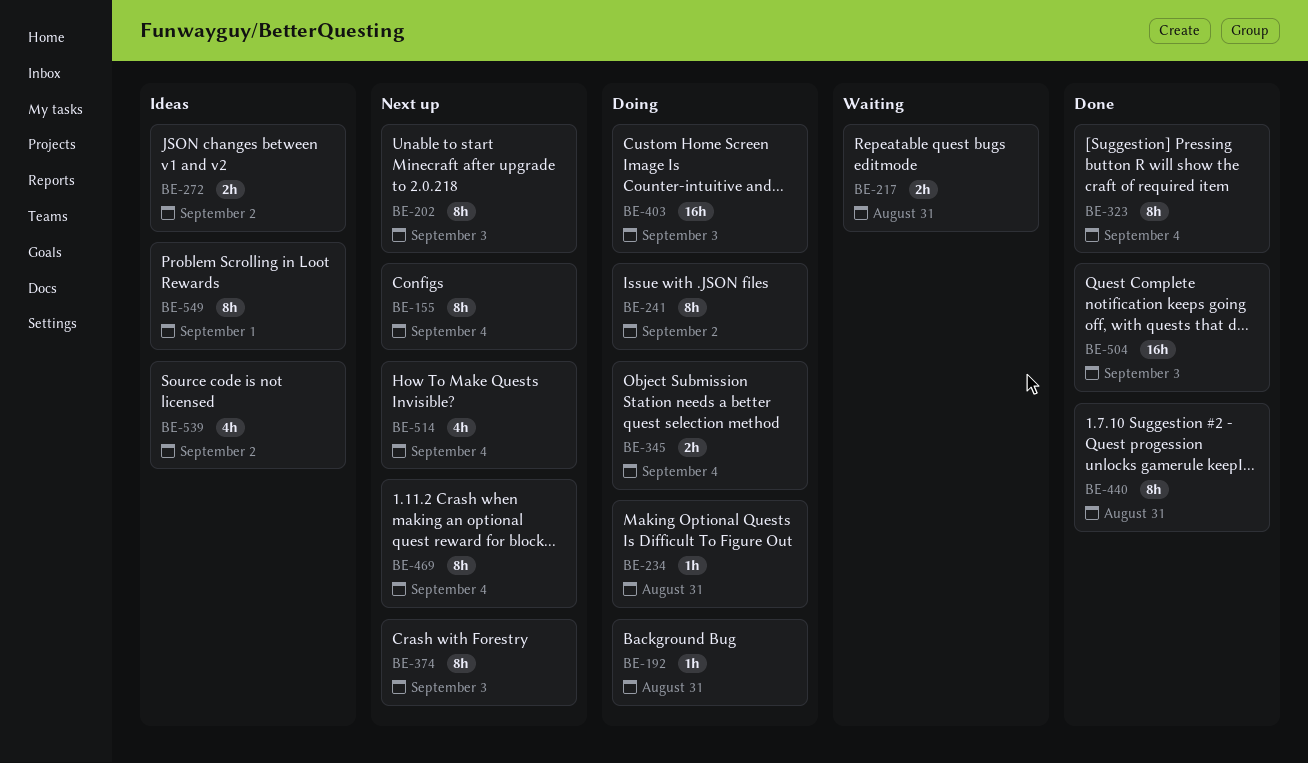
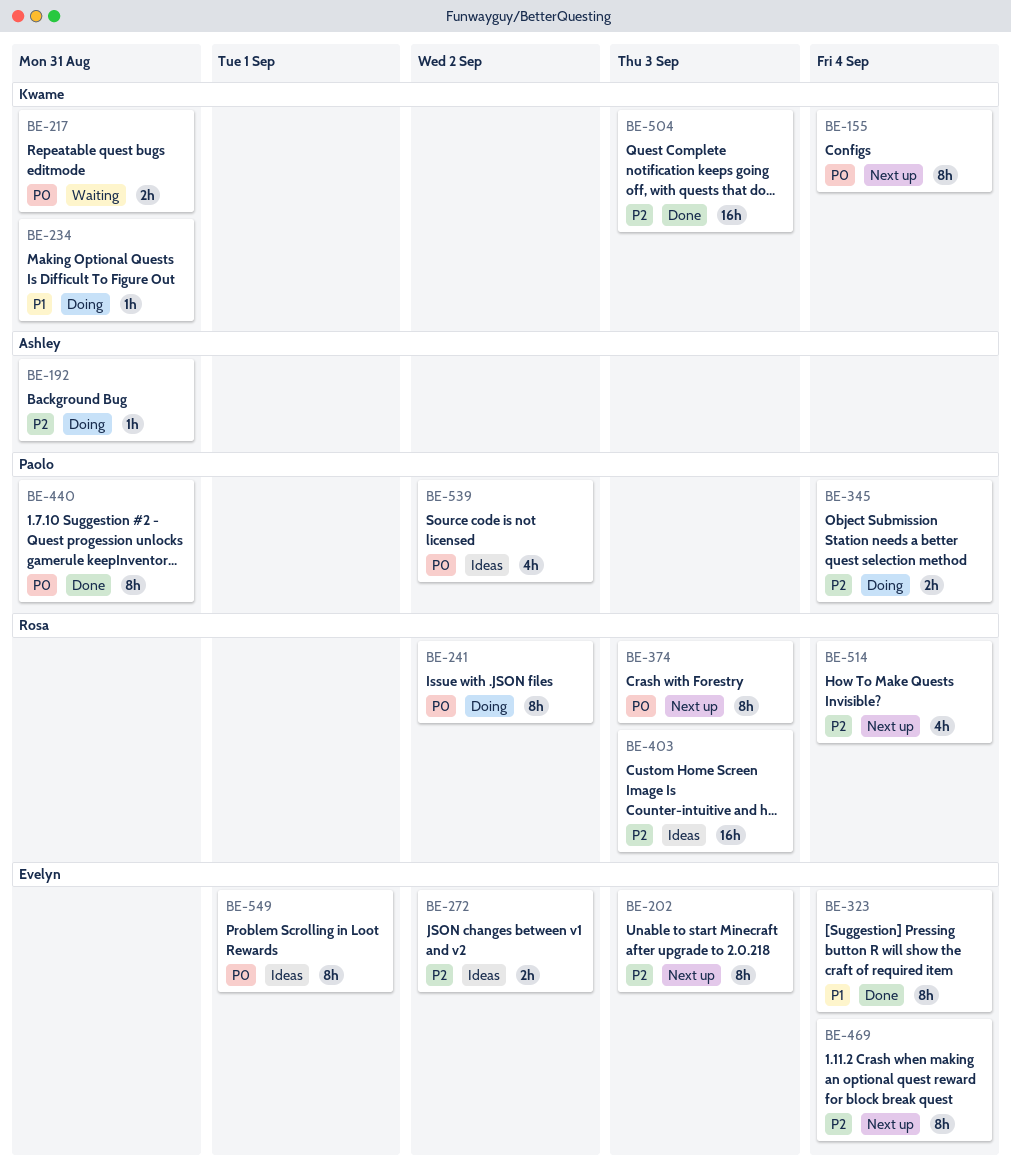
BE-403, status: Doing -> Ideas

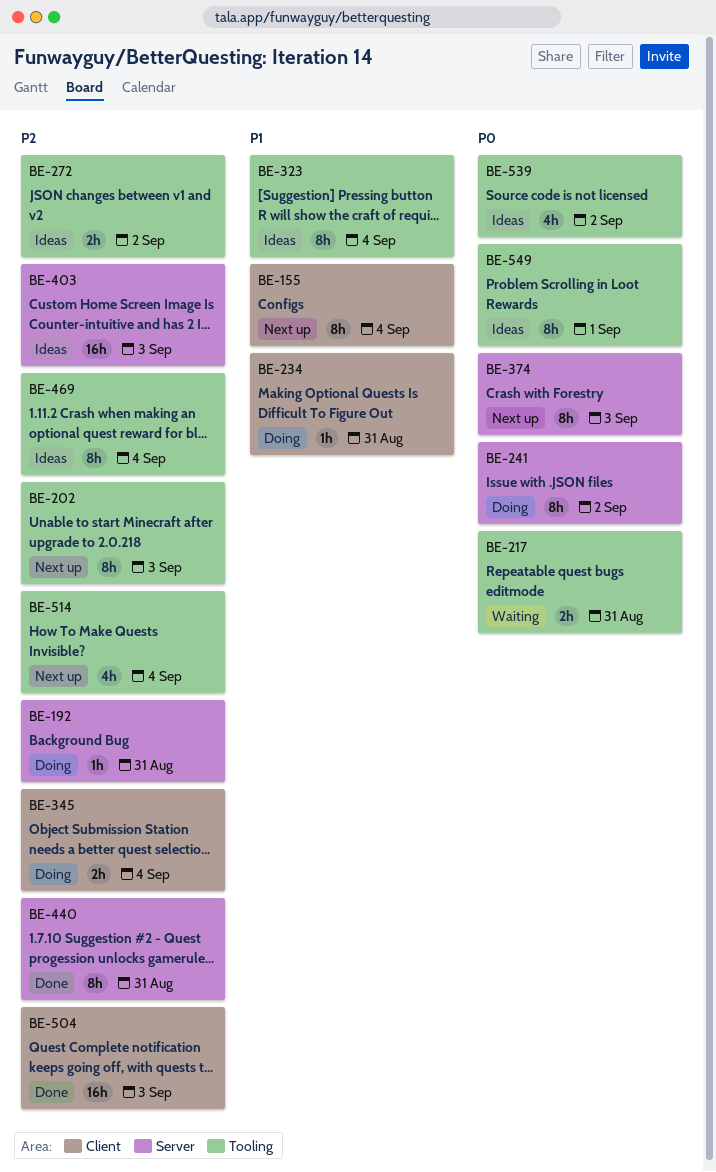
BE-155, priority: P0 -> P1
BE-323, status: Done -> Ideas
BE-440, priority: P0 -> P2
BE-469, status: Next up -> Ideas

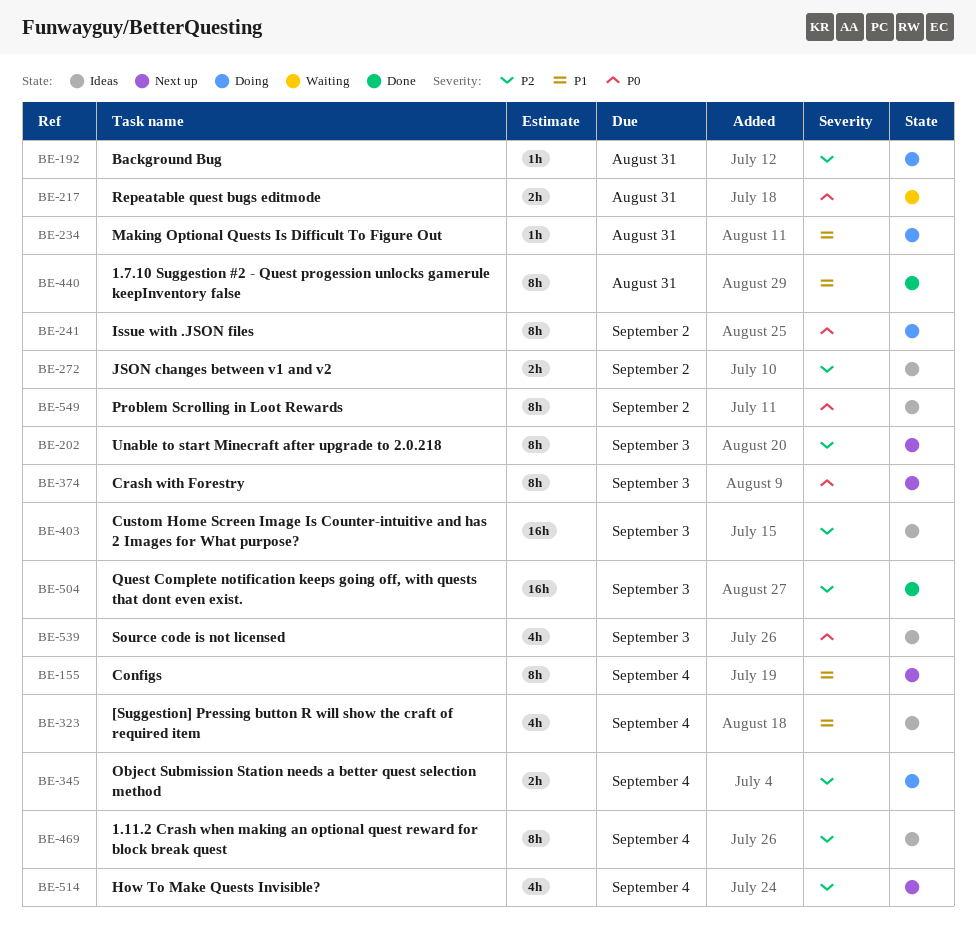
BE-323, estimate: 8h -> 4h
BE-440, priority: P2 -> P1
BE-539, due: Sep 2 -> Sep 3
BE-549, due: Sep 1 -> Sep 2

